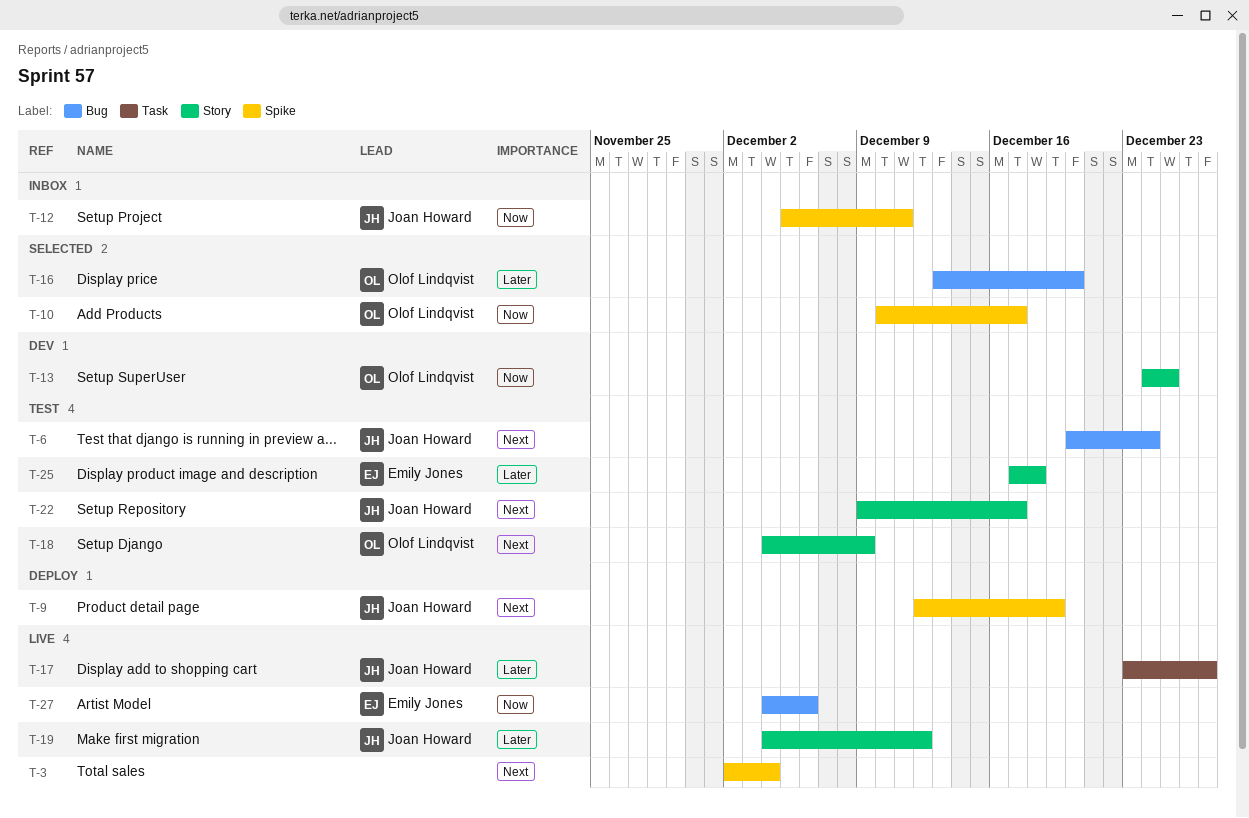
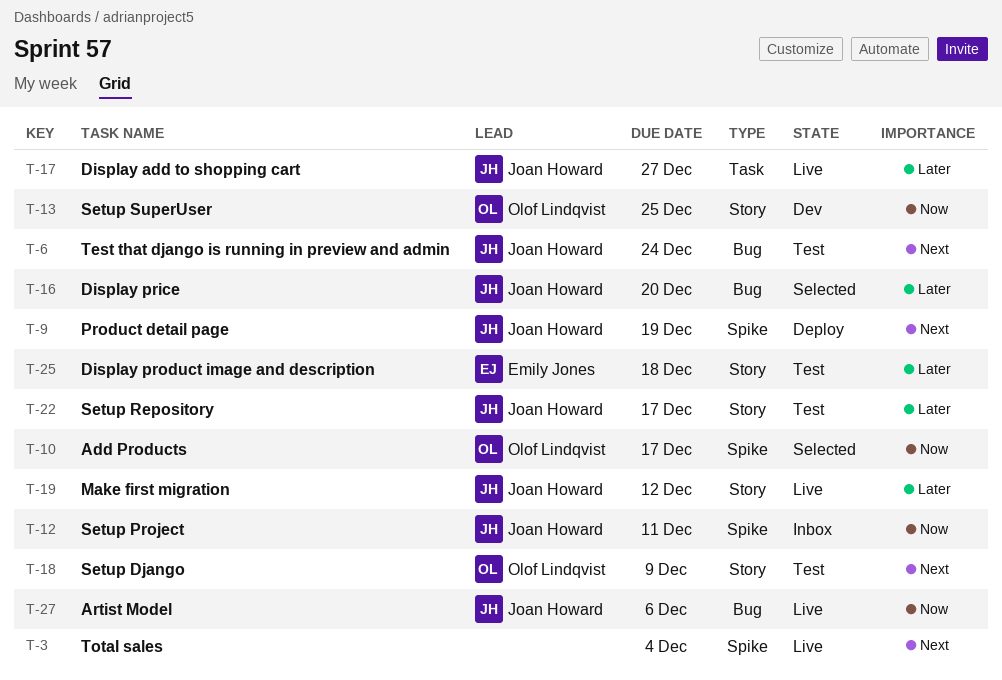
T-16, owner: Olof Lindqvist -> Joan Howard
T-22, priority: Next -> Later
T-27, owner: Emily Jones -> Joan Howard

